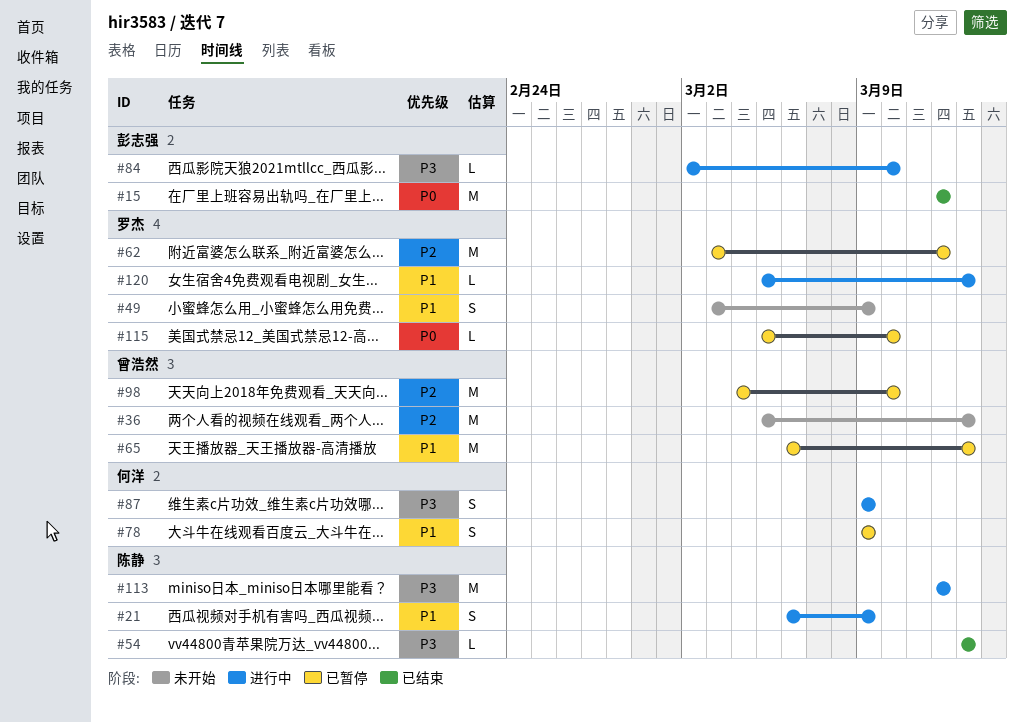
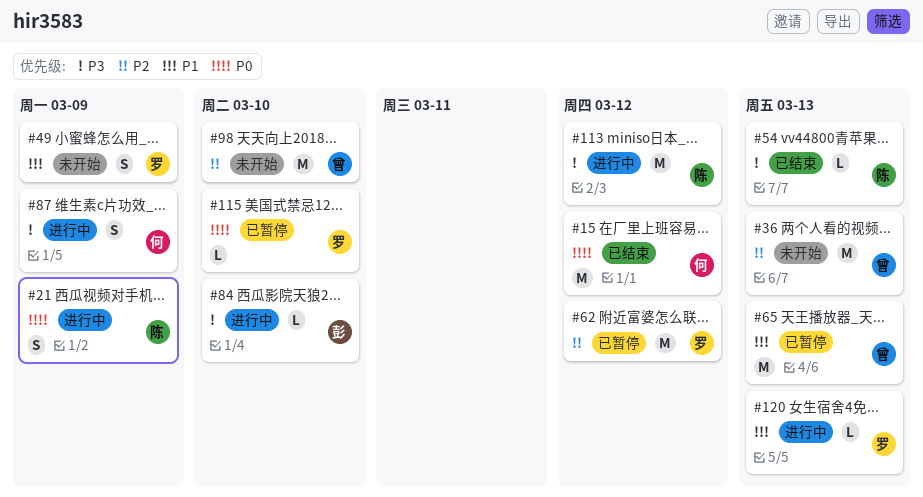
#15, owner: 彭志强 -> 何洋
#21, priority: P1 -> P0
#78: present -> none
#98, status: 已暂停 -> 未开始

